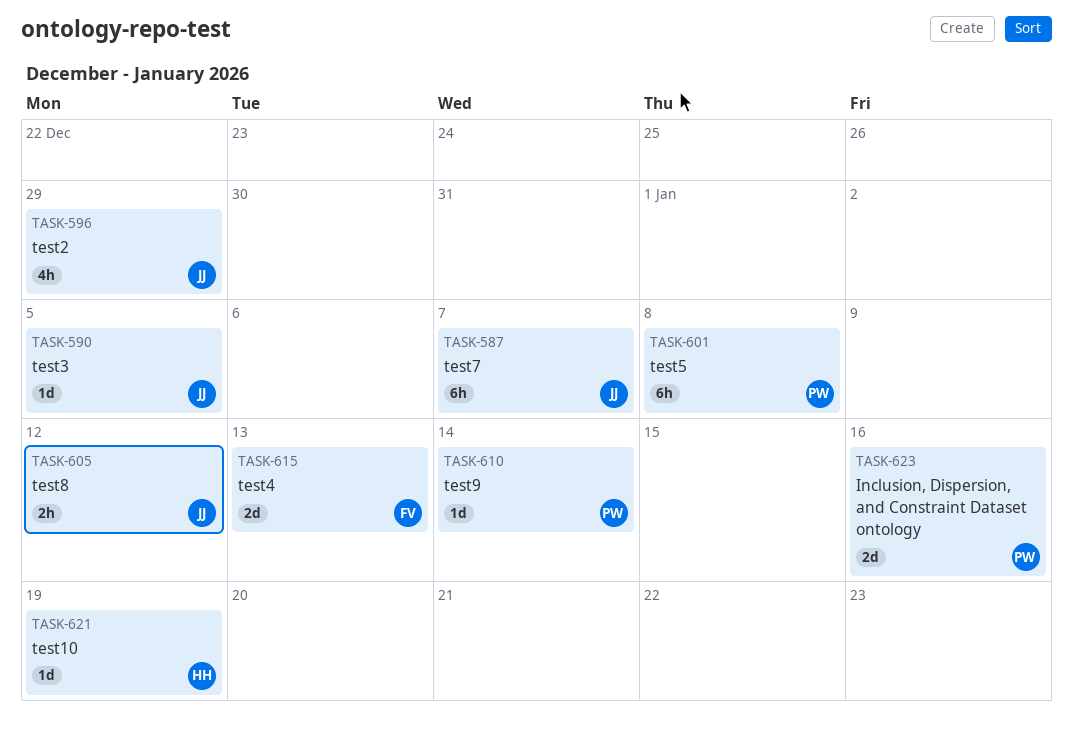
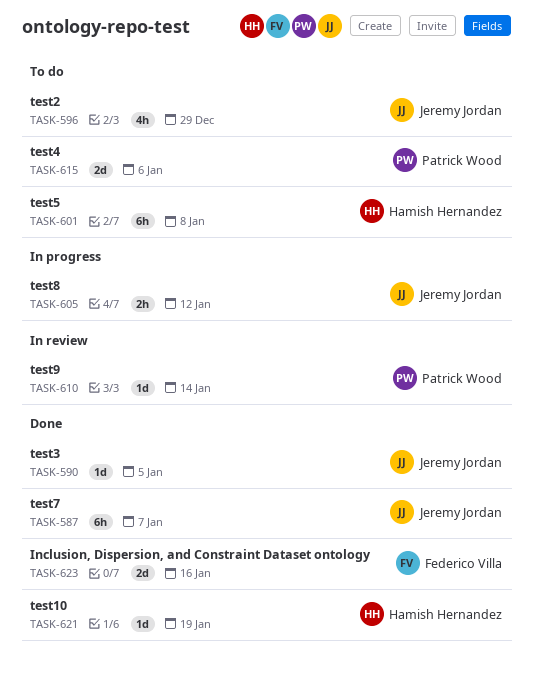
TASK-601, owner: Patrick Wood -> Hamish Hernandez
TASK-615, owner: Federico Villa -> Patrick Wood
TASK-615, due: Jan 13 -> Jan 6
TASK-623, owner: Patrick Wood -> Federico Villa

